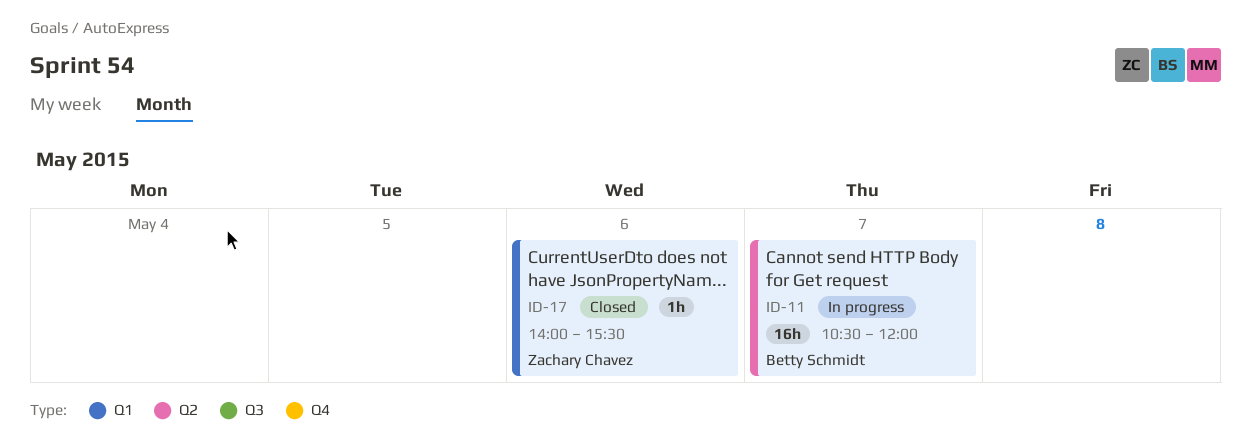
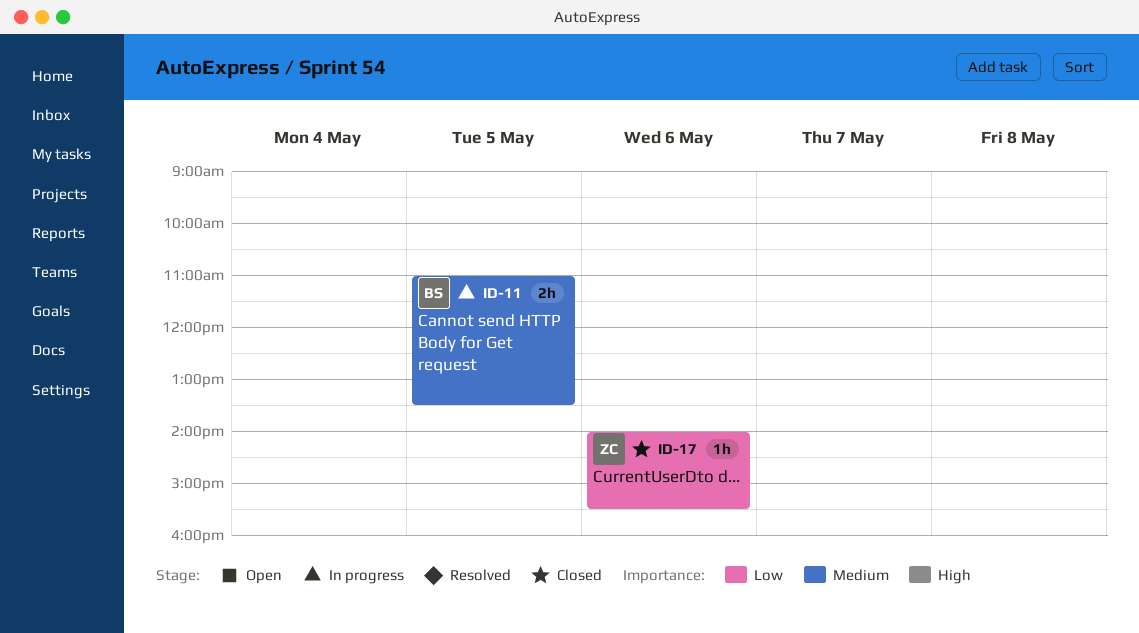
ID-11, estimate: 16h -> 2h
ID-11, day: May 7 -> May 5
ID-11, begins: 10:30 -> 11:00
ID-11, ends: 12:00 -> 13:30

